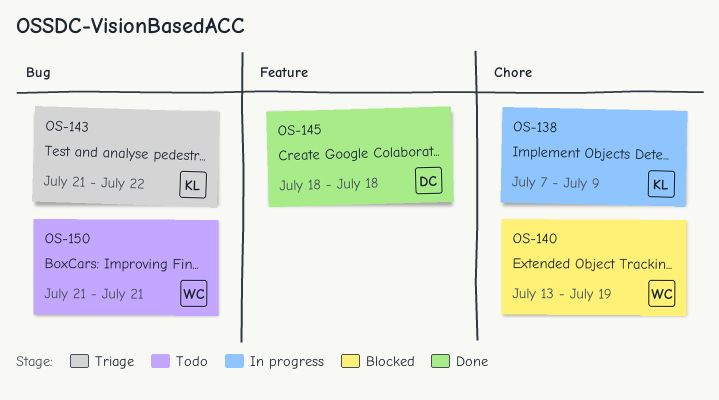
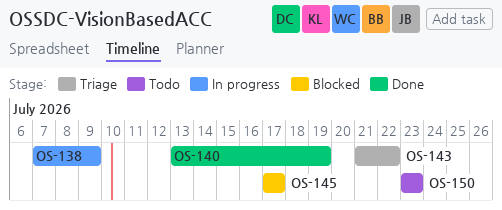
OS-140, status: Blocked -> Done
OS-145, status: Done -> Blocked
OS-145, start: Jul 18 -> Jul 17
OS-145, due: Jul 18 -> Jul 17
OS-150, start: Jul 21 -> Jul 23
OS-150, due: Jul 21 -> Jul 23

